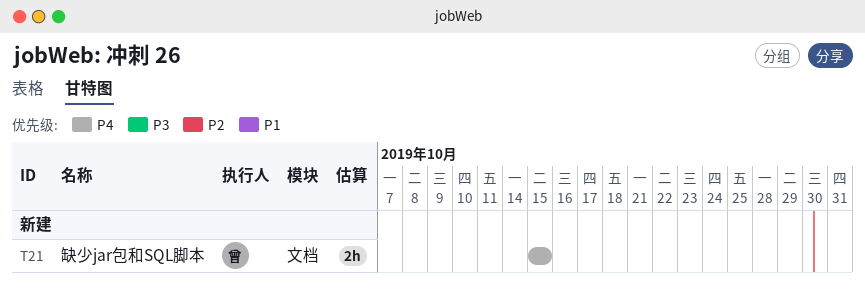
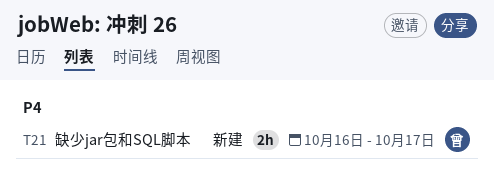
T21, start: Oct 15 -> Oct 16
T21, due: Oct 15 -> Oct 17

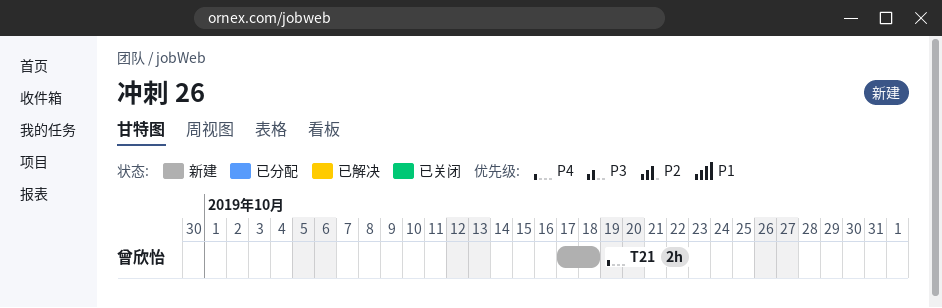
T21, start: Oct 16 -> Oct 17
T21, due: Oct 17 -> Oct 18

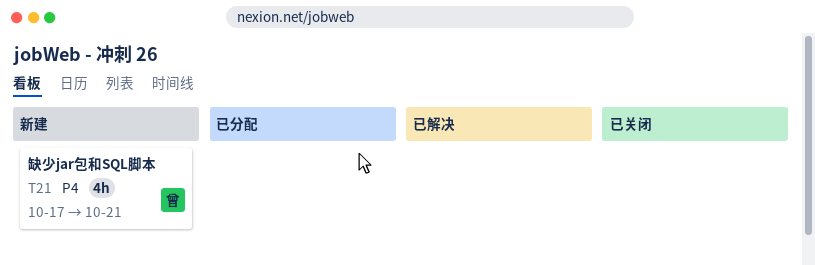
T21, estimate: 2h -> 4h
T21, due: Oct 18 -> Oct 21

